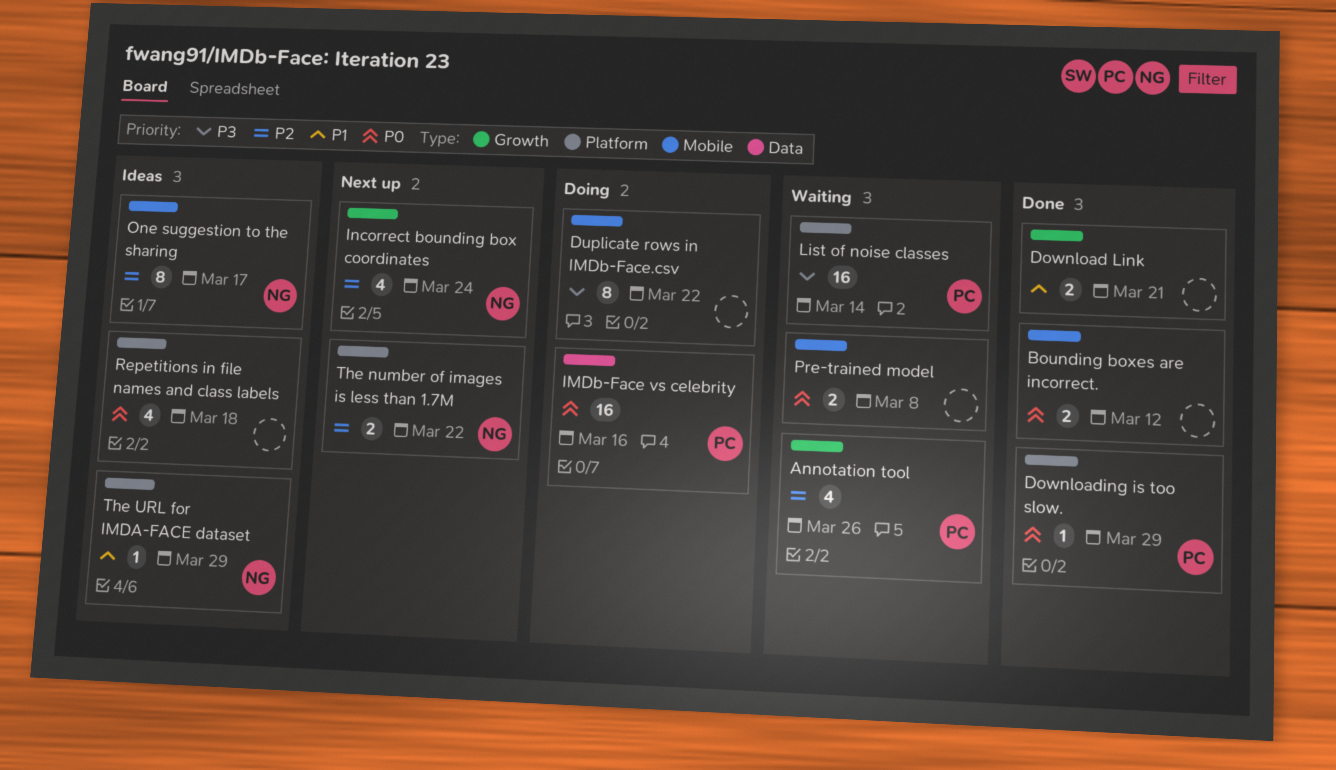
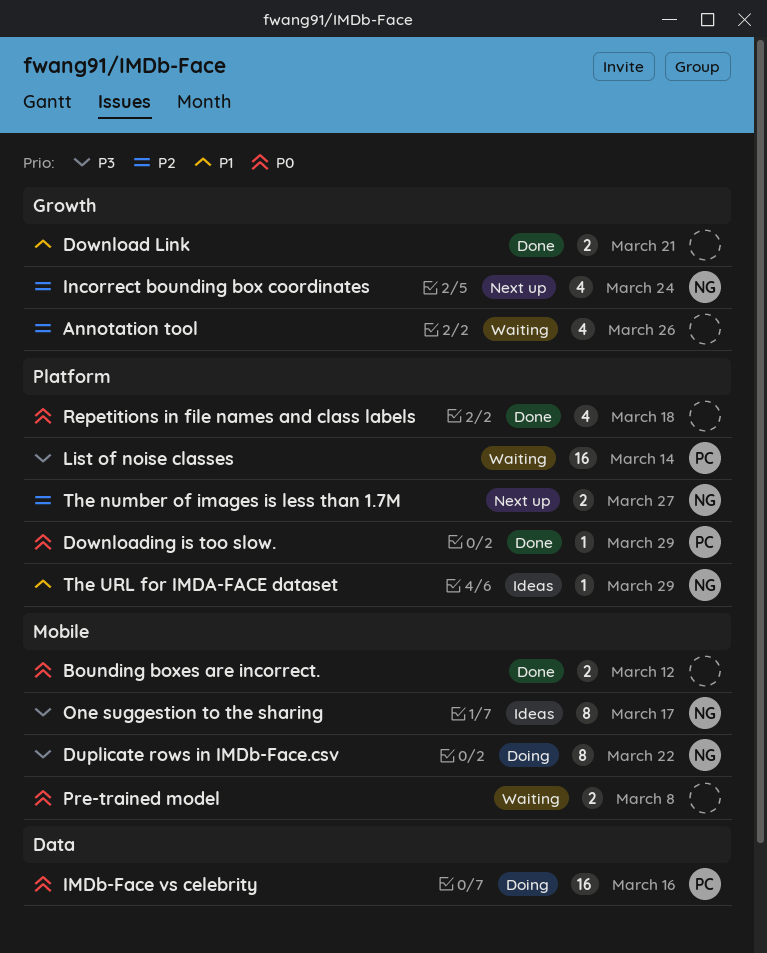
Annotation tool, owner: PC -> none
Duplicate rows in IMDb-Face.csv, owner: none -> NG
One suggestion to the sharing, priority: P2 -> P3
Repetitions in file names and class labels, status: Ideas -> Done
The number of images is less than 1.7M, due: Mar 22 -> Mar 27

